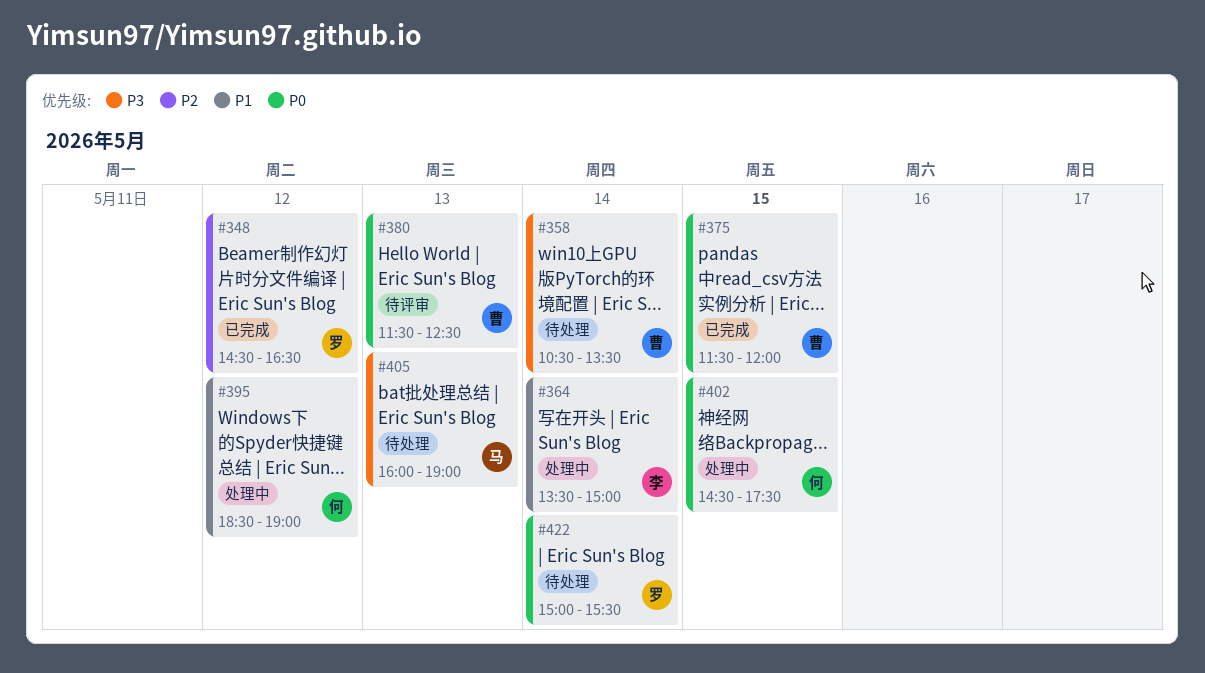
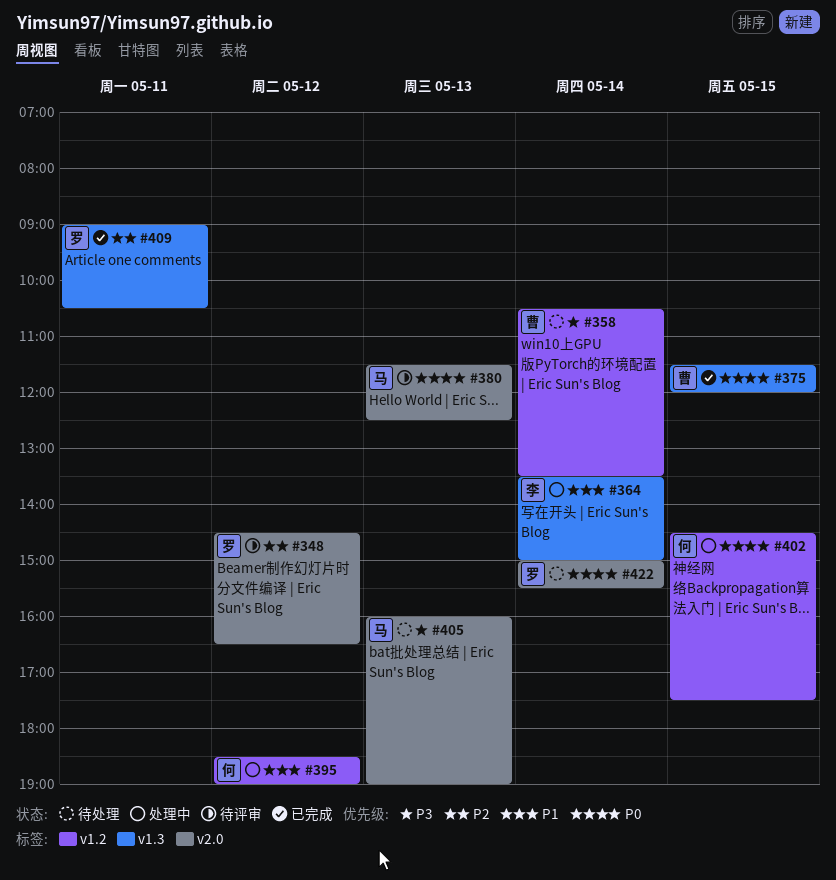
#348, status: 已完成 -> 待评审
#380, owner: 曹 -> 马
#409: none -> present

